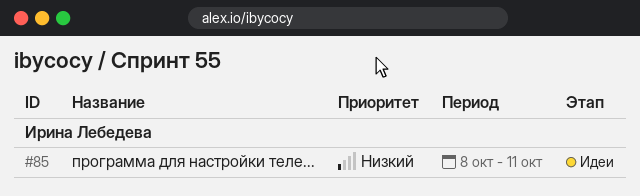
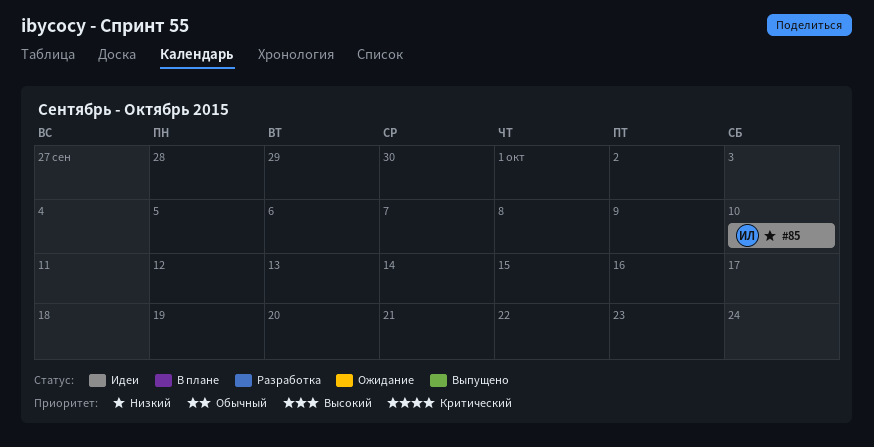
#85, start: Oct 8 -> Oct 10
#85, due: Oct 11 -> Oct 10

